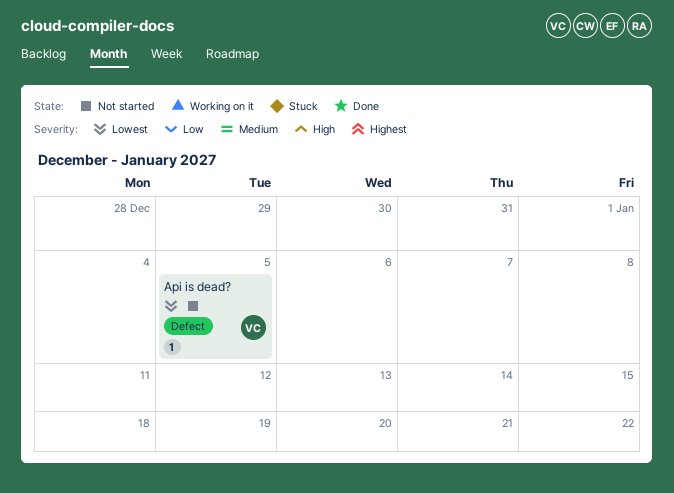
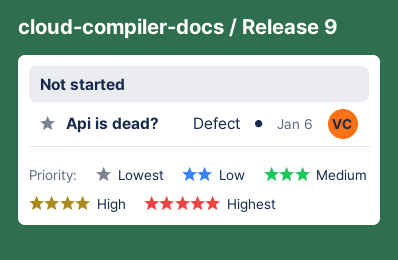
Api is dead?, due: Jan 5 -> Jan 6

